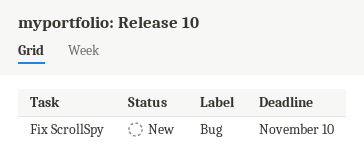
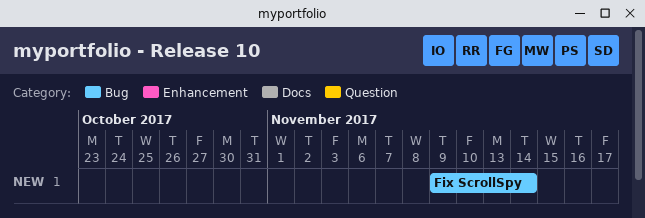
Fix ScrollSpy, due: Nov 10 -> Nov 14

